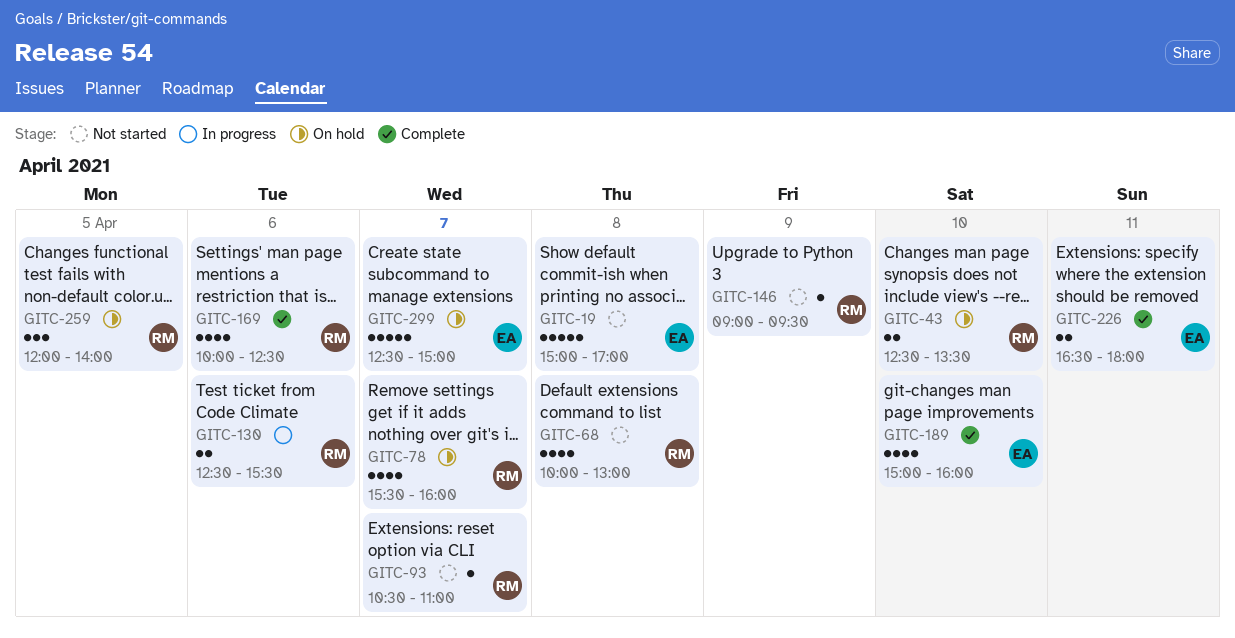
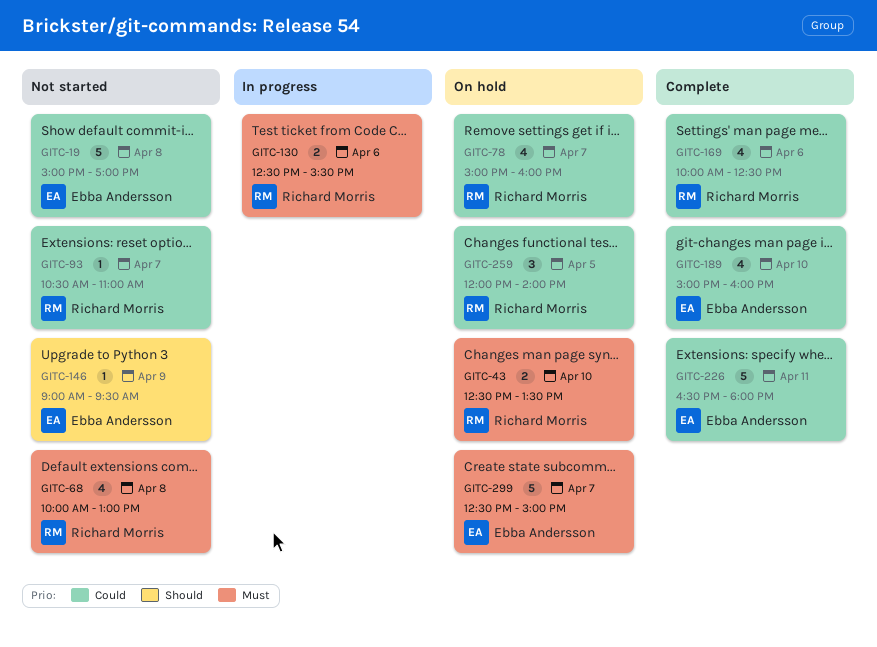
GITC-78, begins: 15:30 -> 15:00
GITC-146, owner: Richard Morris -> Ebba Andersson
GITC-226, estimate: 2 -> 5

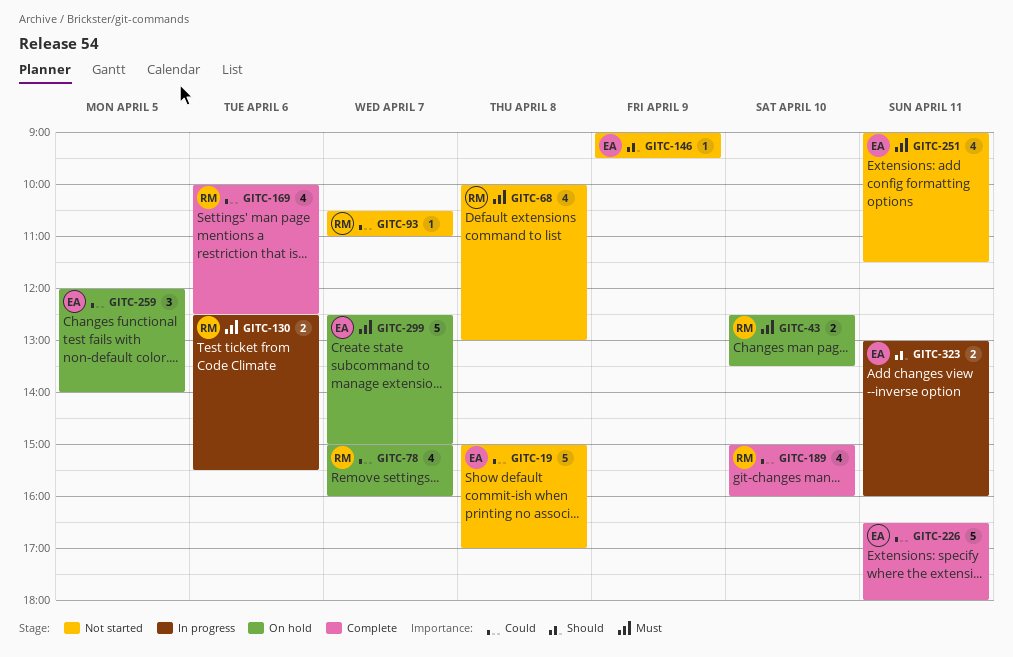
GITC-189, owner: Ebba Andersson -> Richard Morris
GITC-251: none -> present
GITC-259, owner: Richard Morris -> Ebba Andersson
GITC-323: none -> present

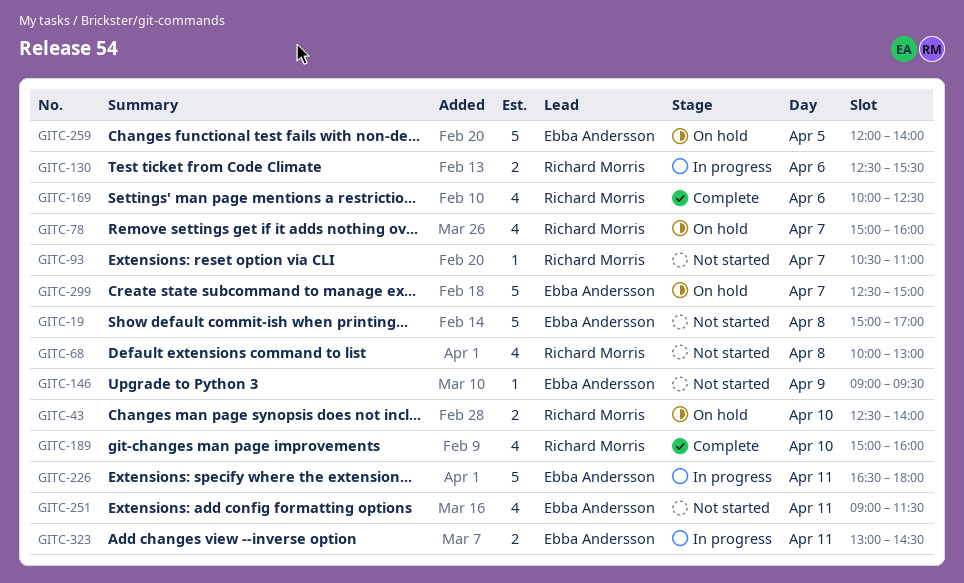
GITC-43, ends: 13:30 -> 14:00
GITC-226, status: Complete -> In progress
GITC-259, estimate: 3 -> 5
GITC-323, ends: 16:00 -> 14:30

